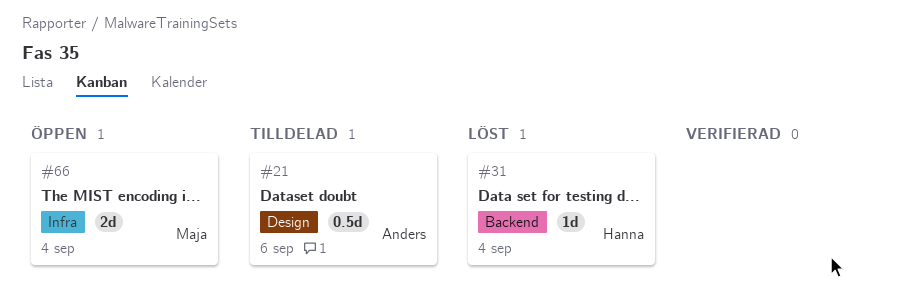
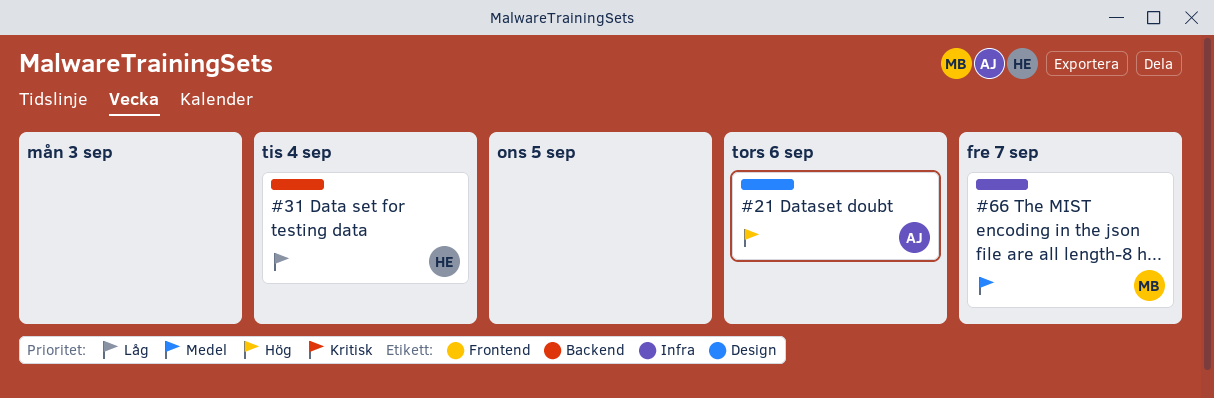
#66, due: Sep 4 -> Sep 7

